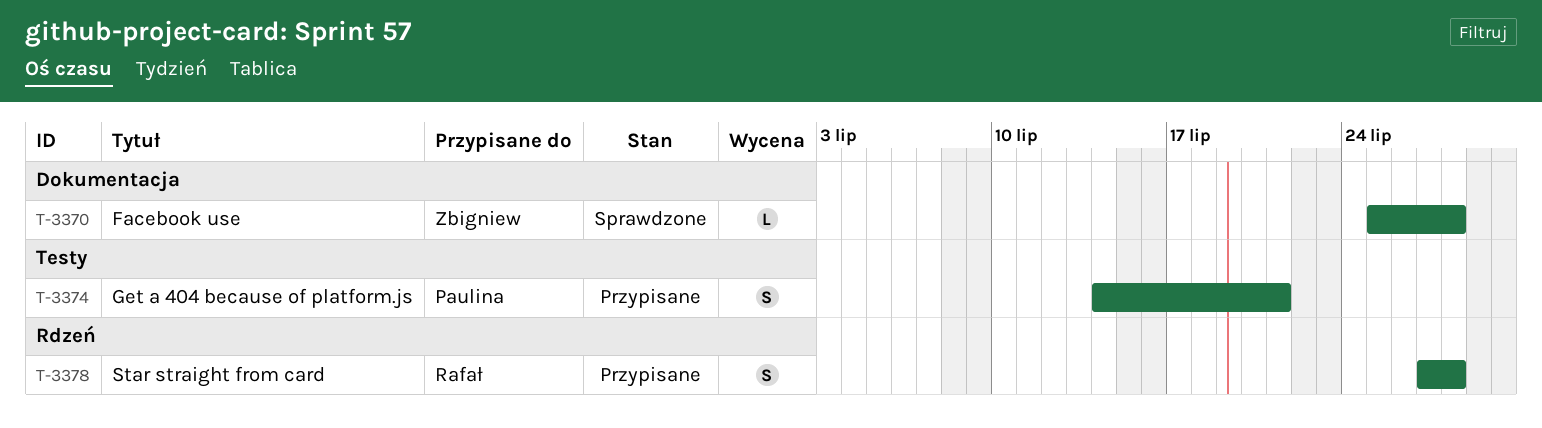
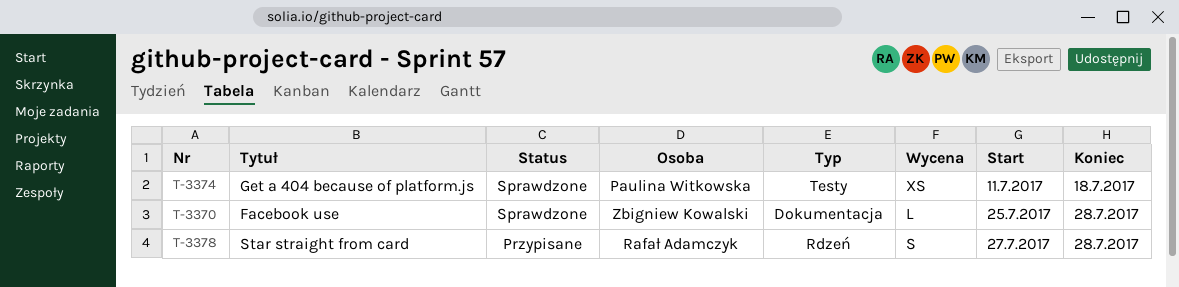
T-3374, status: Przypisane -> Sprawdzone
T-3374, estimate: S -> XS
T-3374, start: Jul 14 -> Jul 11
T-3374, due: Jul 21 -> Jul 18

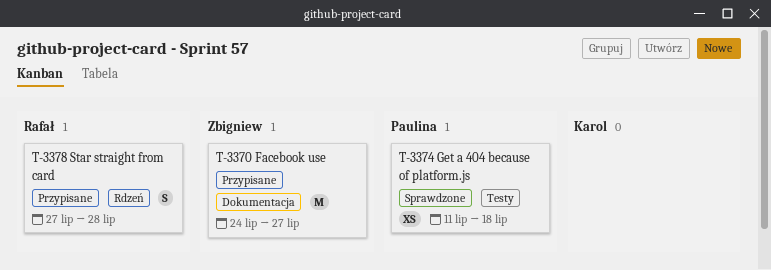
T-3370, status: Sprawdzone -> Przypisane
T-3370, estimate: L -> M
T-3370, start: Jul 25 -> Jul 24
T-3370, due: Jul 28 -> Jul 27

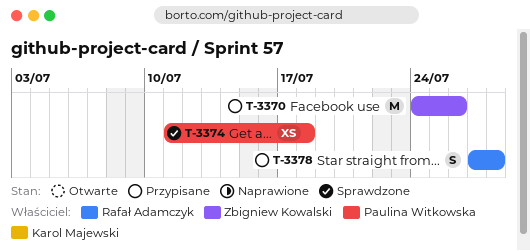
T-3370, due: Jul 27 -> Jul 26

